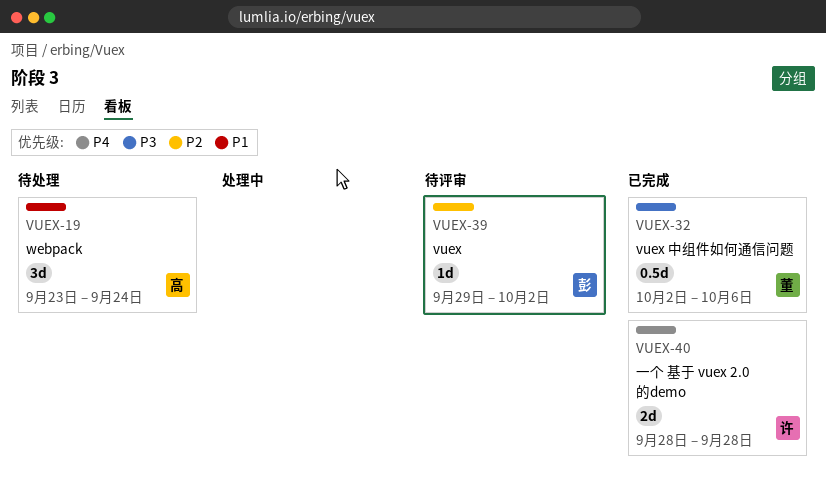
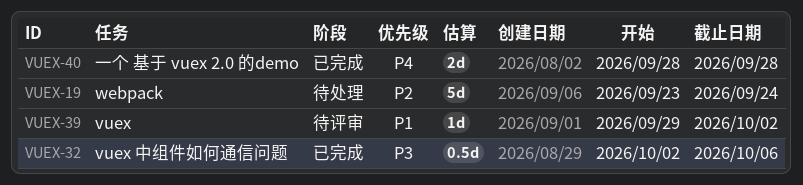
VUEX-19, priority: P1 -> P2
VUEX-19, estimate: 3d -> 5d
VUEX-39, priority: P2 -> P1

